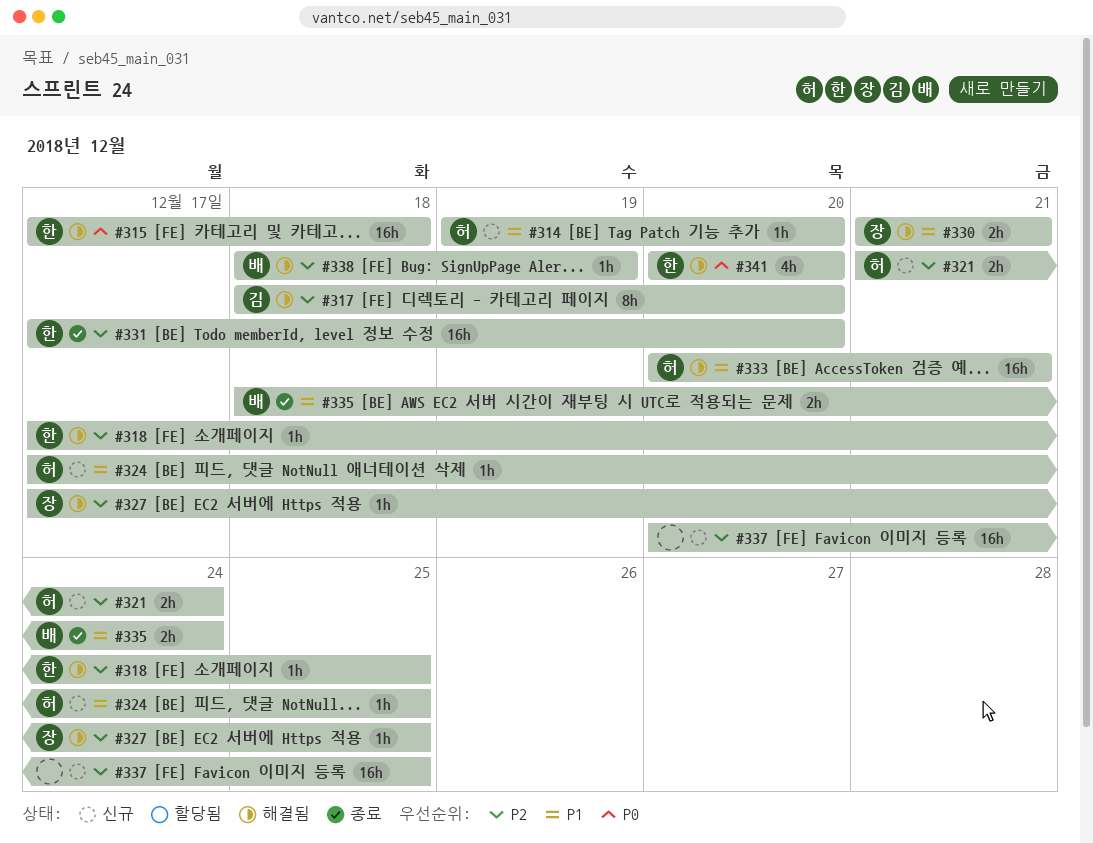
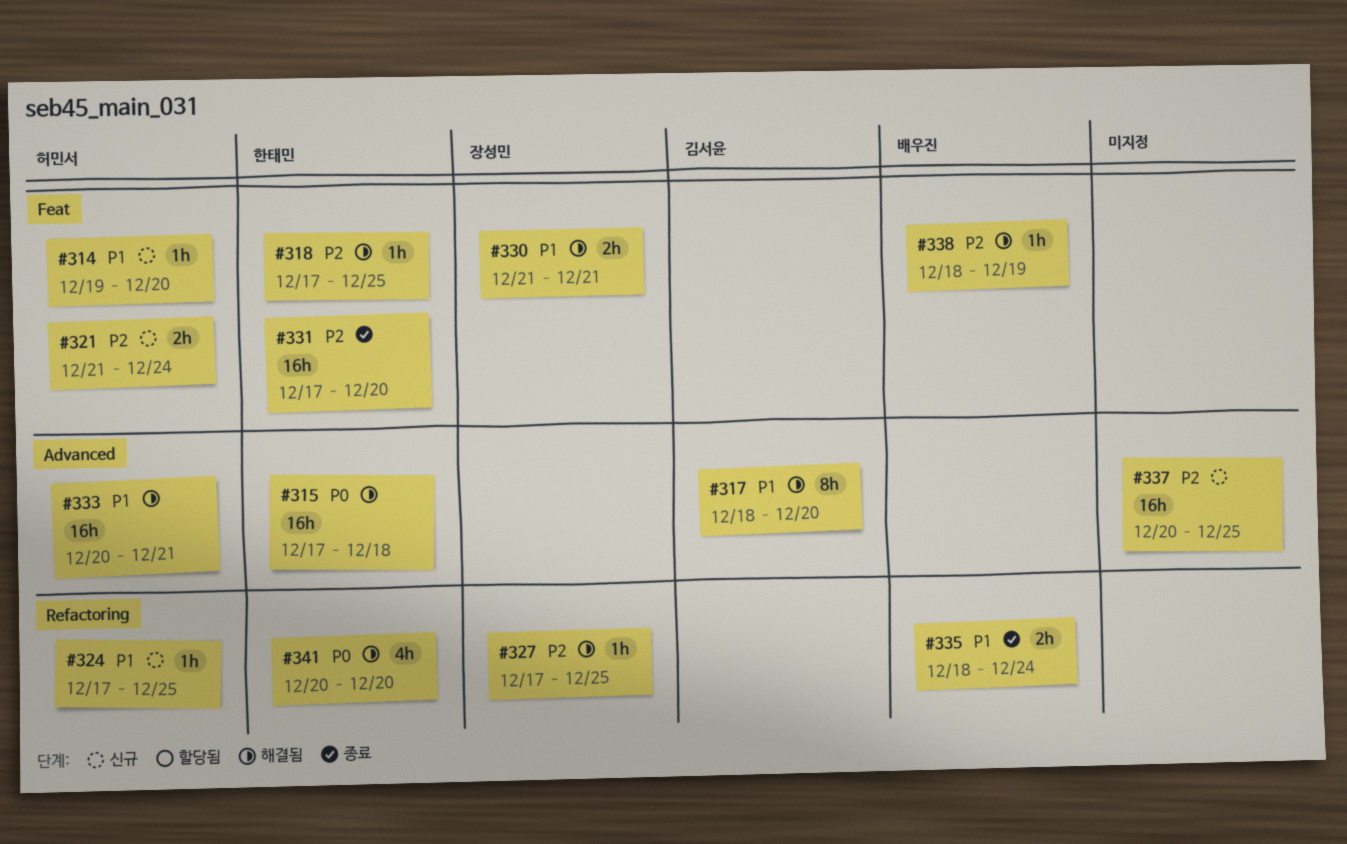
#317, priority: P2 -> P1

